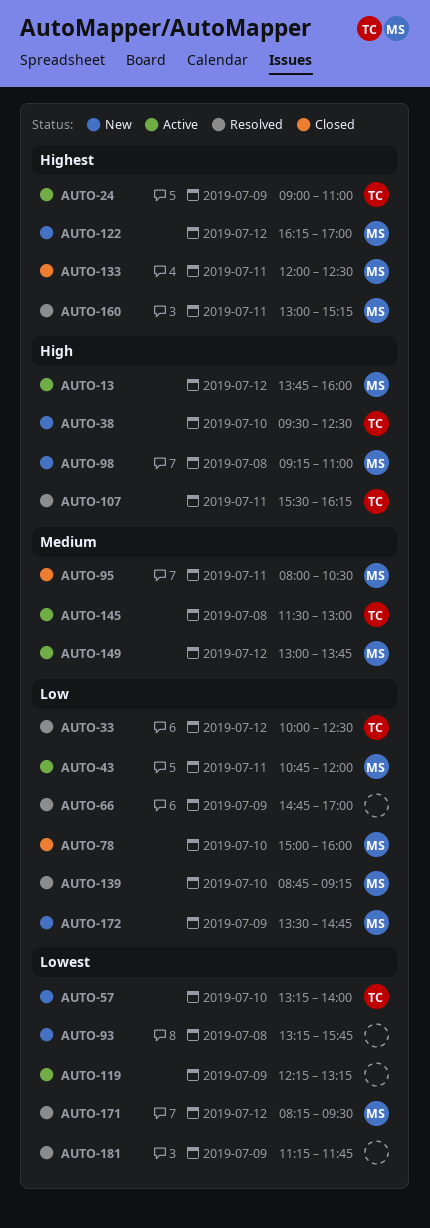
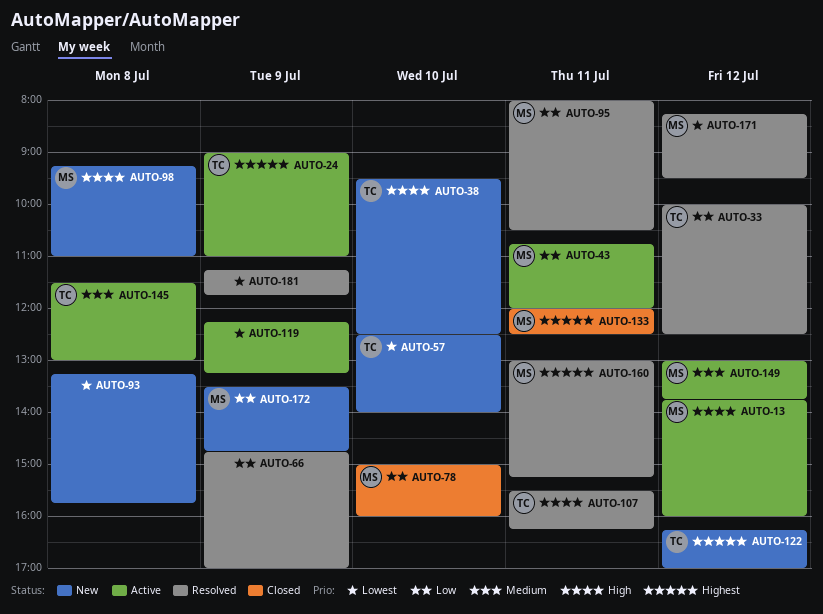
AUTO-57, begins: 13:15 -> 12:30
AUTO-95, status: Closed -> Resolved
AUTO-95, priority: Medium -> Low
AUTO-122, owner: MS -> TC
AUTO-139: present -> none

